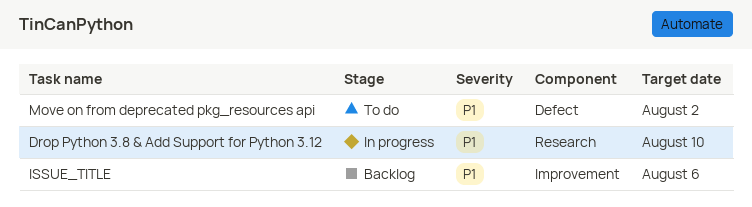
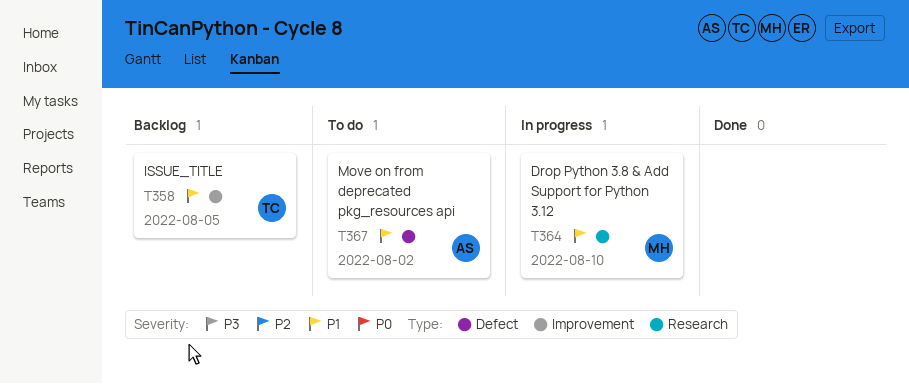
ISSUE_TITLE, due: Aug 6 -> Aug 5

